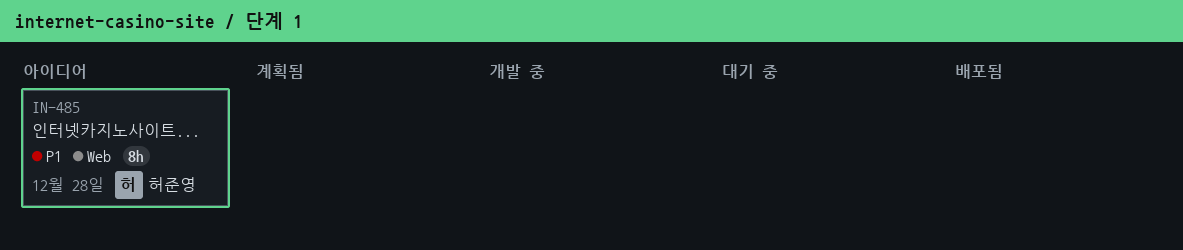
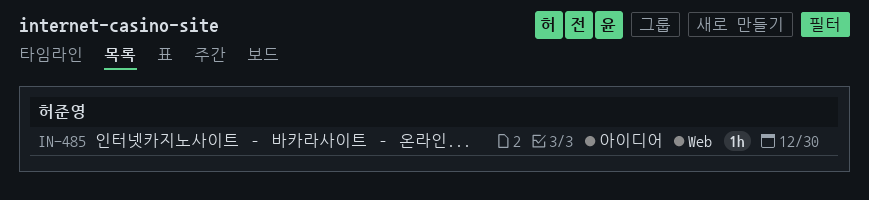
IN-485, estimate: 8h -> 1h
IN-485, due: Dec 28 -> Dec 30

